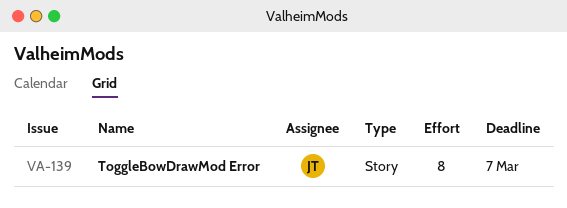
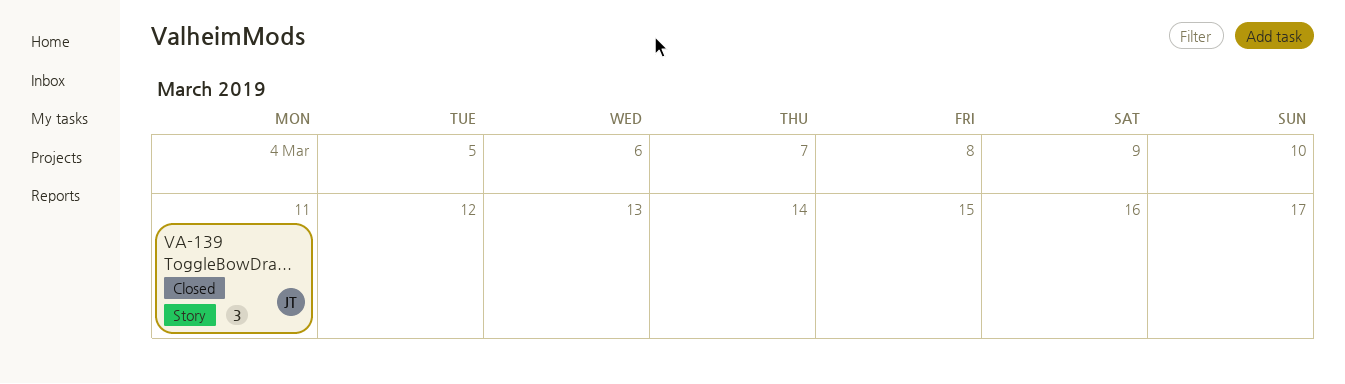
VA-139, estimate: 8 -> 3
VA-139, due: Mar 7 -> Mar 11

